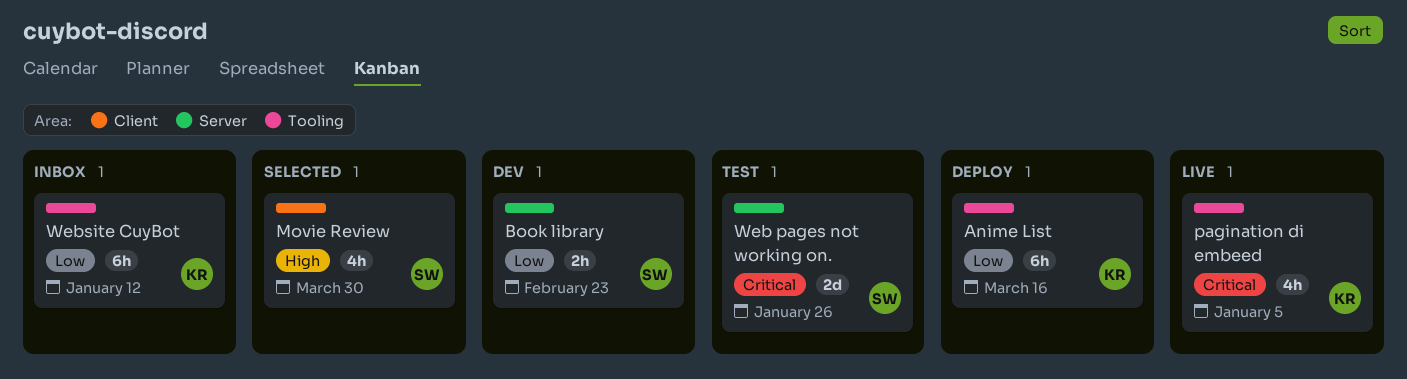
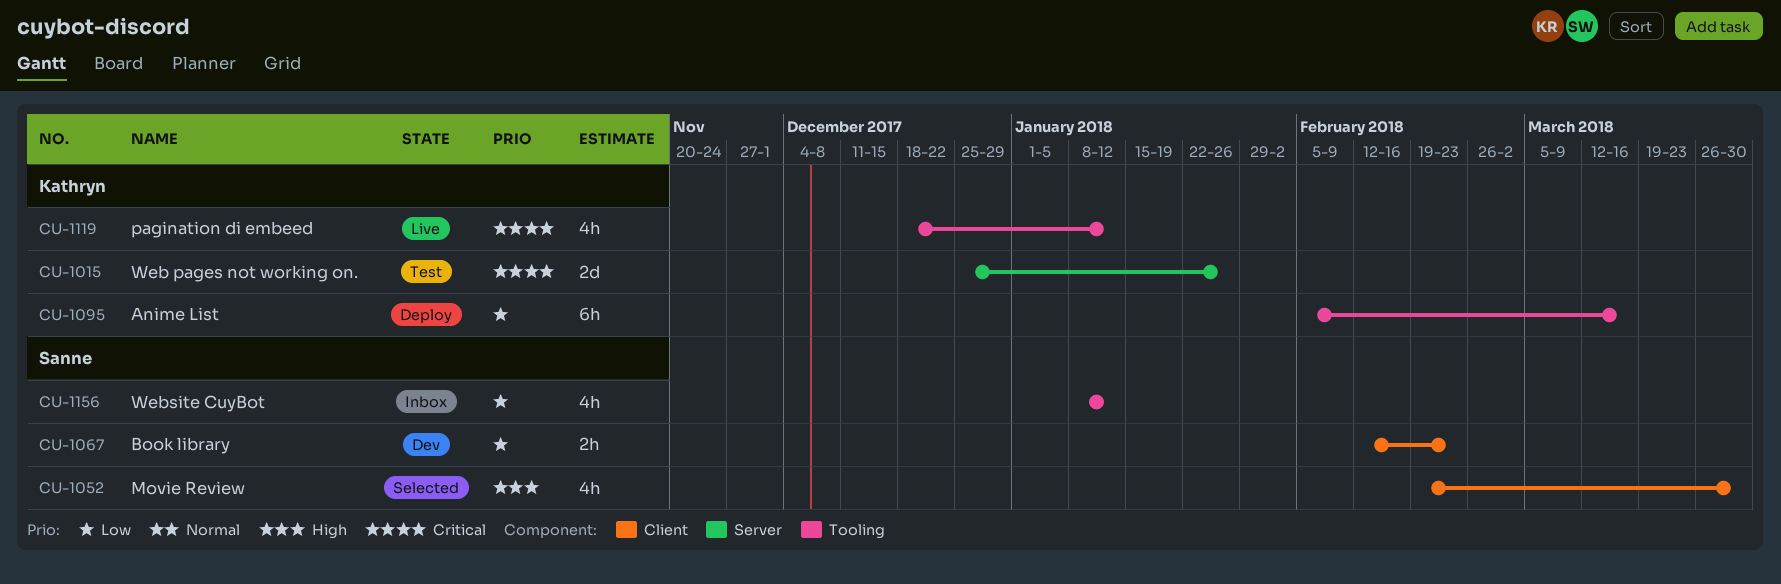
Book library, label: Server -> Client
pagination di embeed, due: Jan 5 -> Jan 12
Web pages not working on., owner: Sanne -> Kathryn
Website CuyBot, owner: Kathryn -> Sanne
Website CuyBot, estimate: 6h -> 4h

